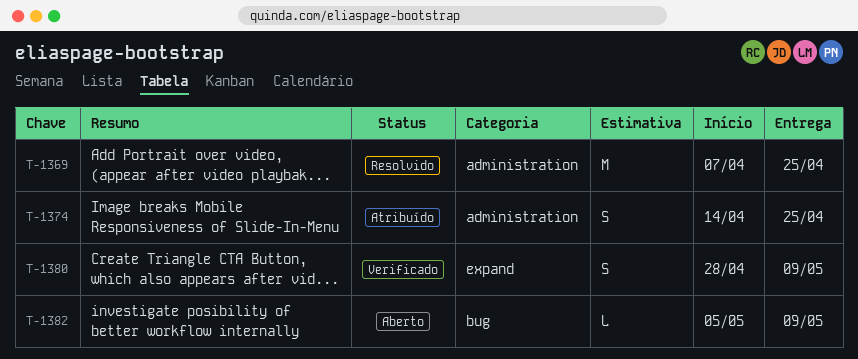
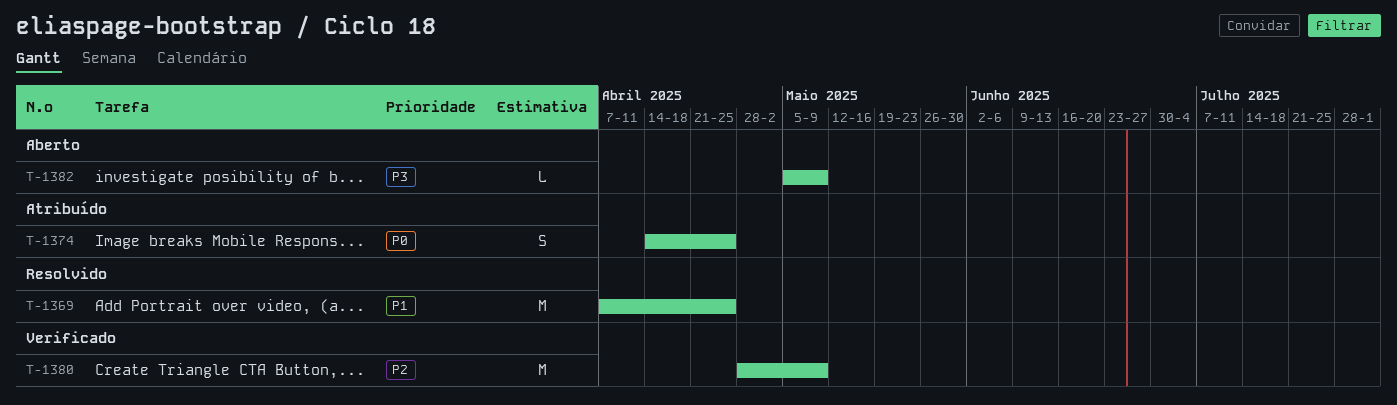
T-1380, estimate: S -> M

